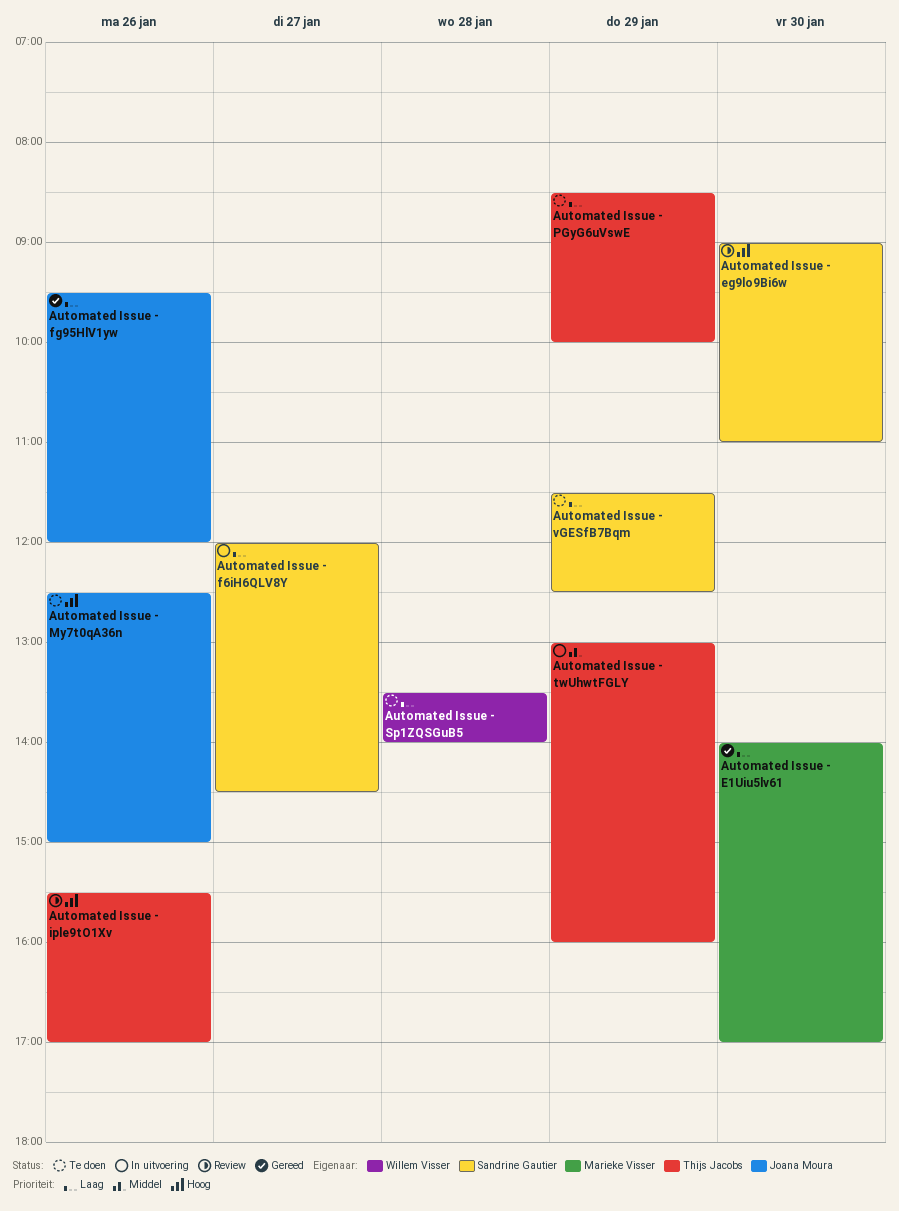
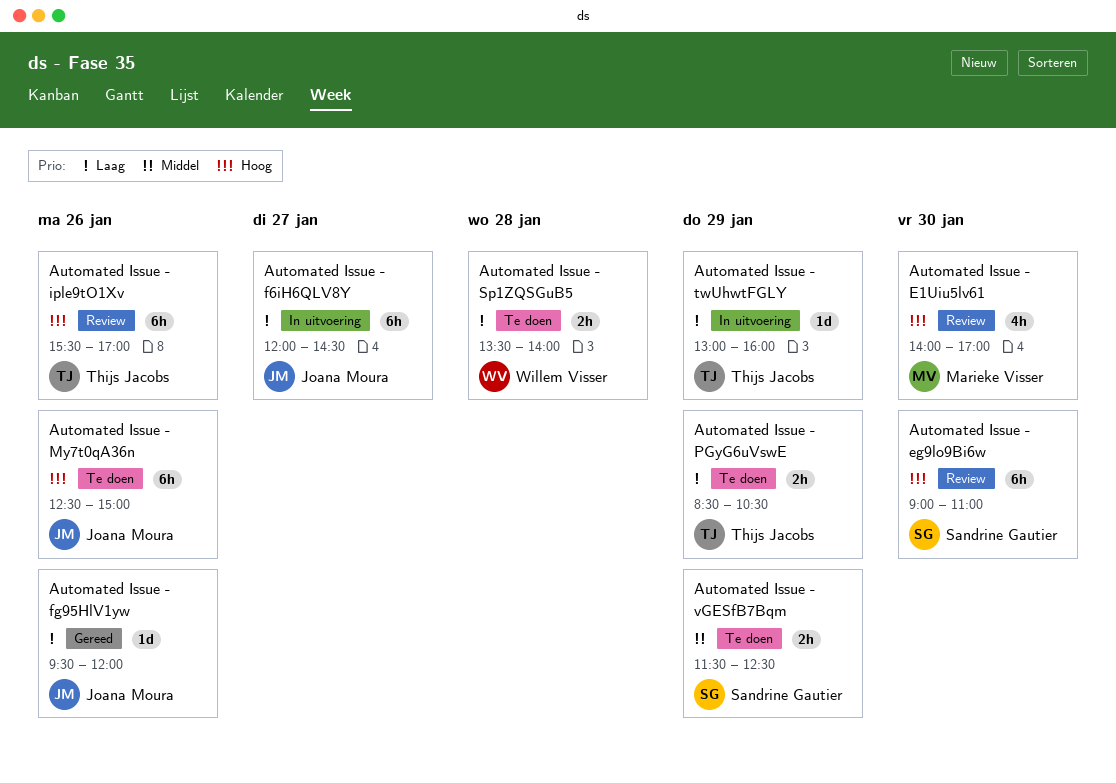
Automated Issue - E1Uiu5lv61, status: Gereed -> Review
Automated Issue - E1Uiu5lv61, priority: Laag -> Hoog
Automated Issue - f6iH6QLV8Y, owner: Sandrine Gautier -> Joana Moura
Automated Issue - PGyG6uVswE, ends: 10:00 -> 10:30
Automated Issue - twUhwtFGLY, priority: Middel -> Laag
Automated Issue - vGESfB7Bqm, priority: Laag -> Middel

